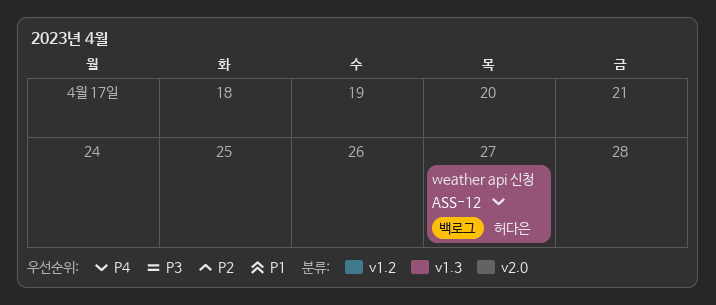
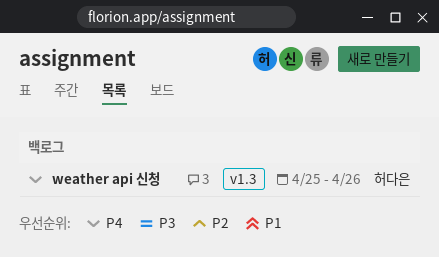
weather api 신청, due: Apr 27 -> Apr 26

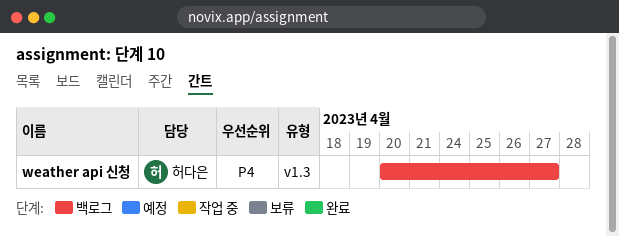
weather api 신청, start: Apr 25 -> Apr 20
weather api 신청, due: Apr 26 -> Apr 27

